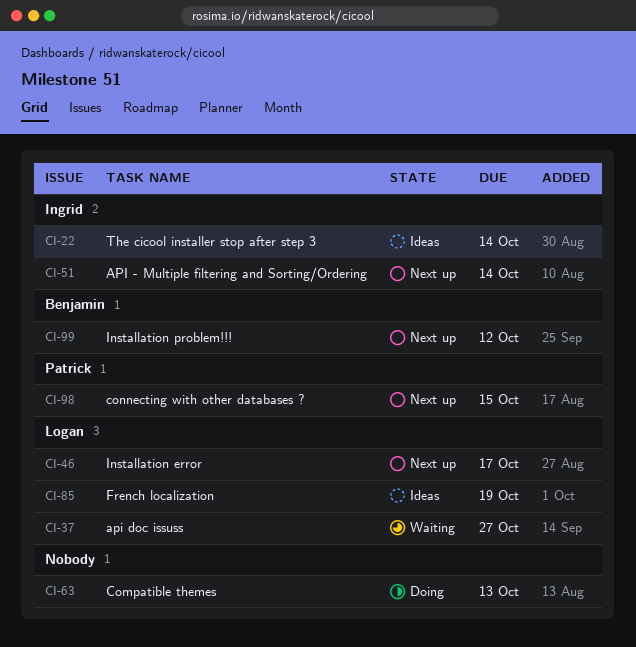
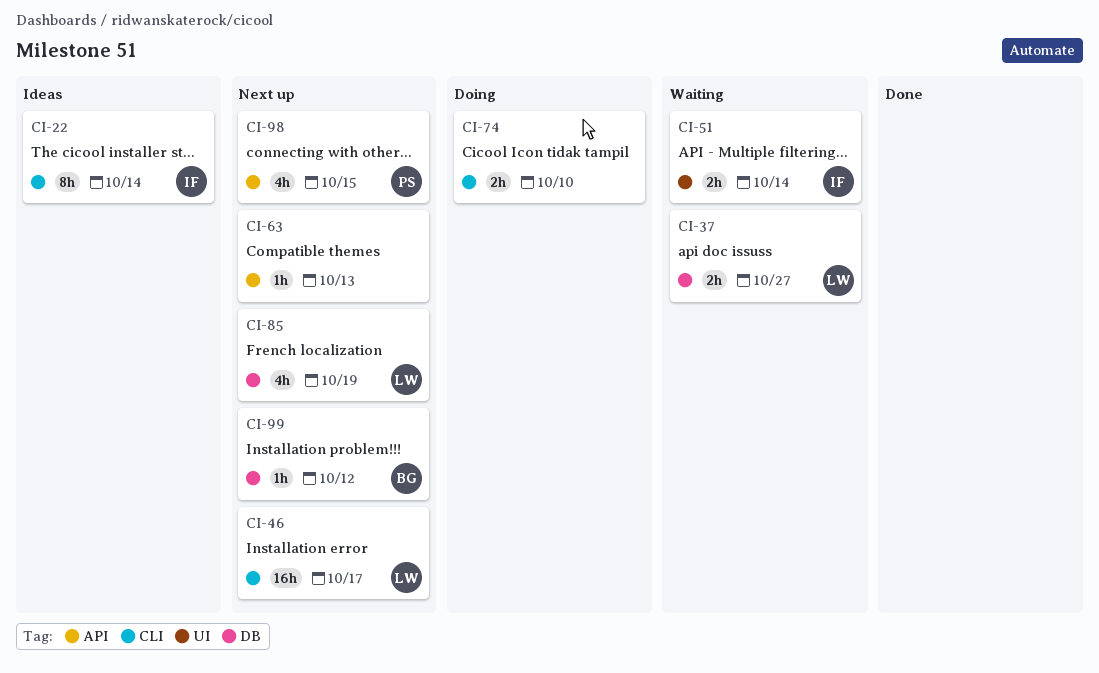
CI-51, status: Next up -> Waiting
CI-63, status: Doing -> Next up
CI-74: none -> present
CI-85, status: Ideas -> Next up

